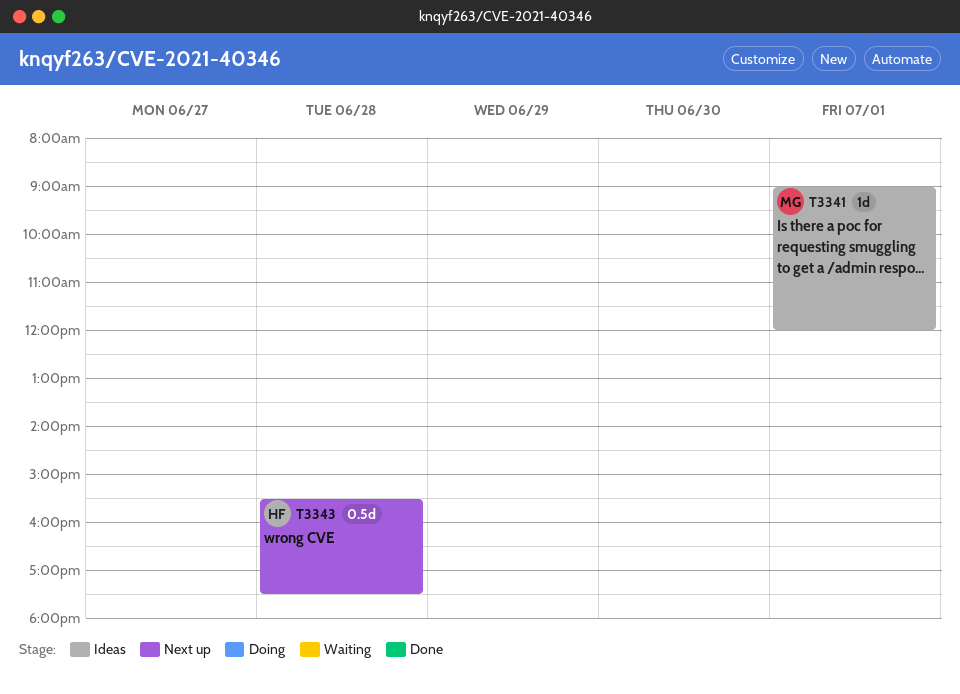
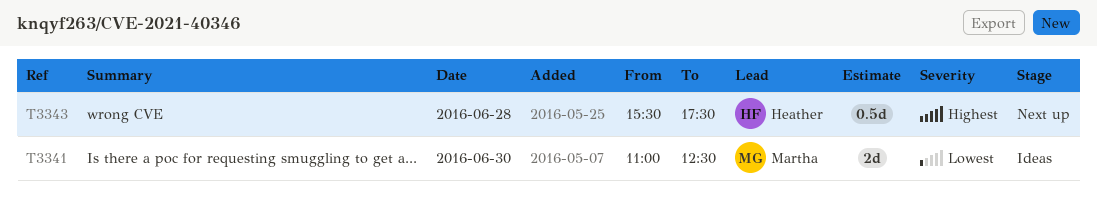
T3341, estimate: 1d -> 2d
T3341, day: Jul 1 -> Jun 30
T3341, begins: 09:00 -> 11:00
T3341, ends: 12:00 -> 12:30

